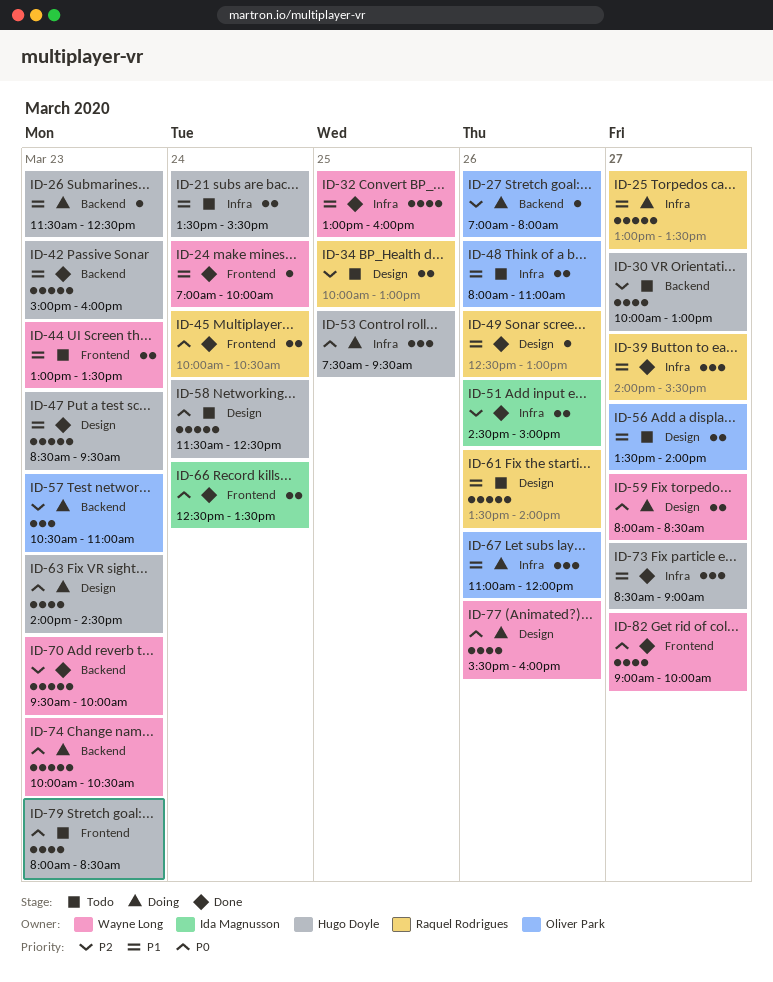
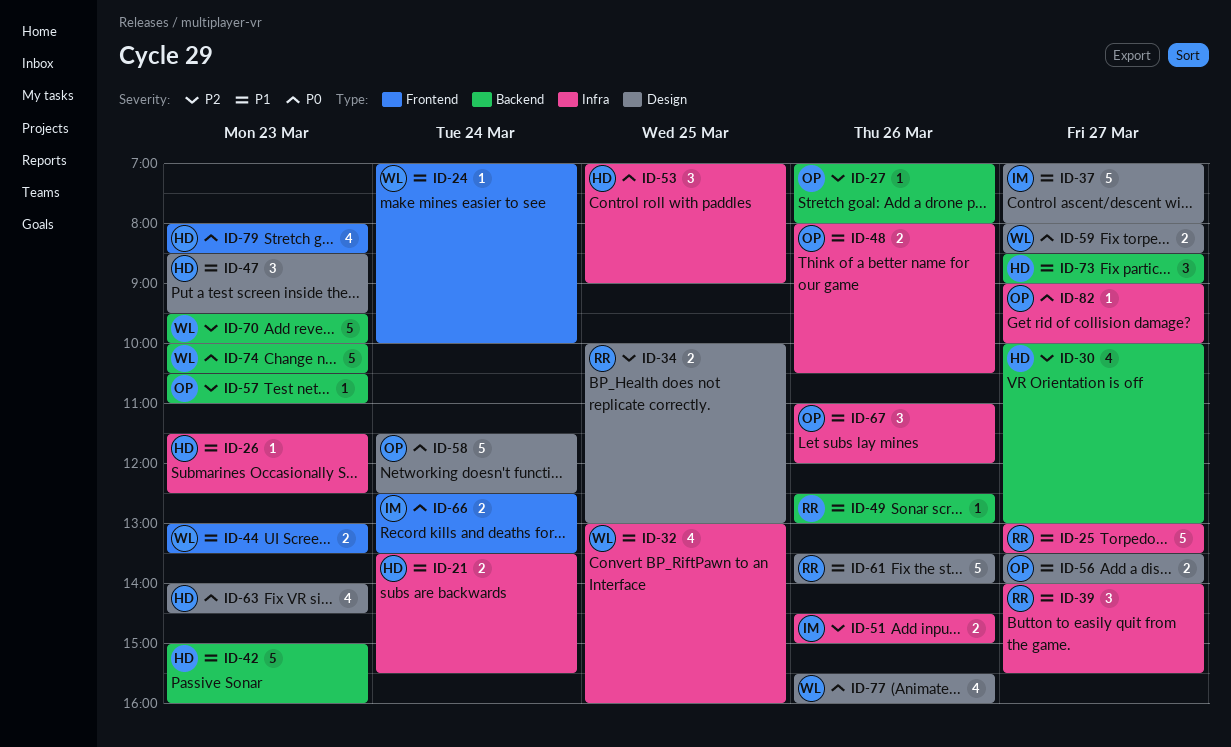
ID-26, label: Backend -> Infra
ID-37: none -> present
ID-45: present -> none
ID-47, estimate: 5 -> 3
ID-48, ends: 11:00 -> 10:30
ID-49, label: Design -> Backend
ID-53, begins: 07:30 -> 07:00
ID-53, ends: 09:30 -> 09:00
ID-57, estimate: 3 -> 1
ID-58, owner: Hugo Doyle -> Oliver Park
ID-73, label: Infra -> Backend
ID-82, owner: Wayne Long -> Oliver Park
ID-82, label: Frontend -> Infra
ID-82, estimate: 4 -> 1

